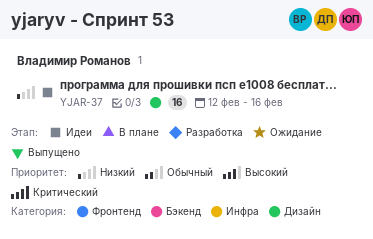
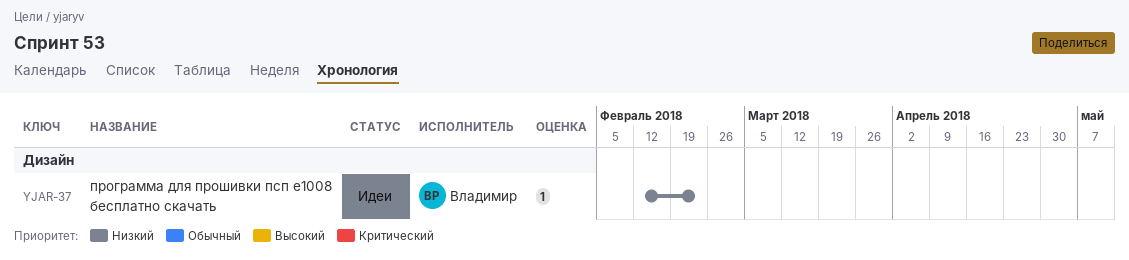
YJAR-37, estimate: 16 -> 1
YJAR-37, due: Feb 16 -> Feb 23

